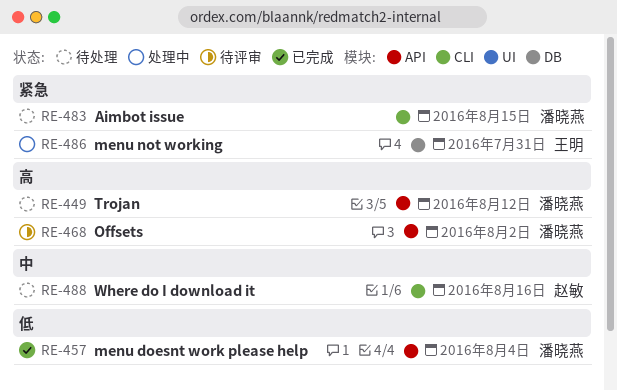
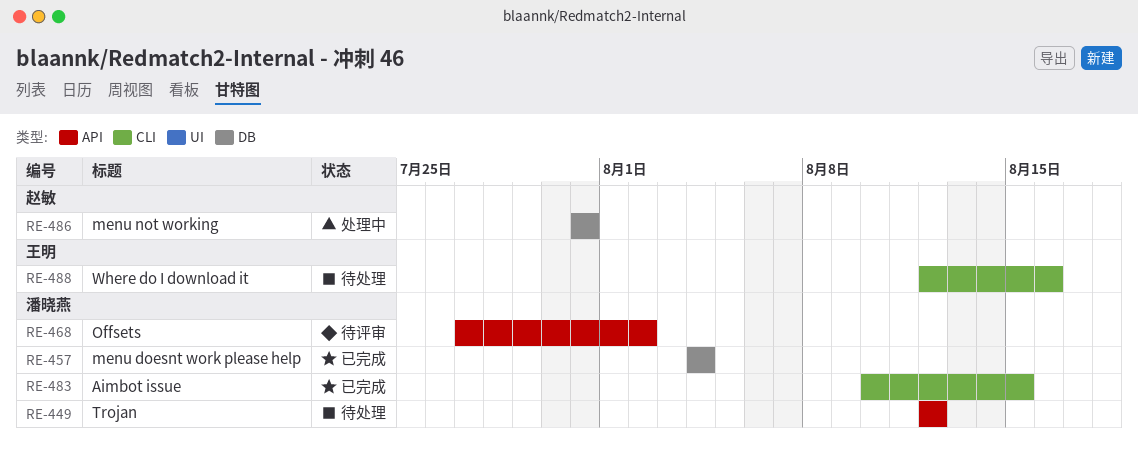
RE-457, label: API -> DB
RE-483, status: 待处理 -> 已完成
RE-486, owner: 王明 -> 赵敏
RE-488, owner: 赵敏 -> 王明

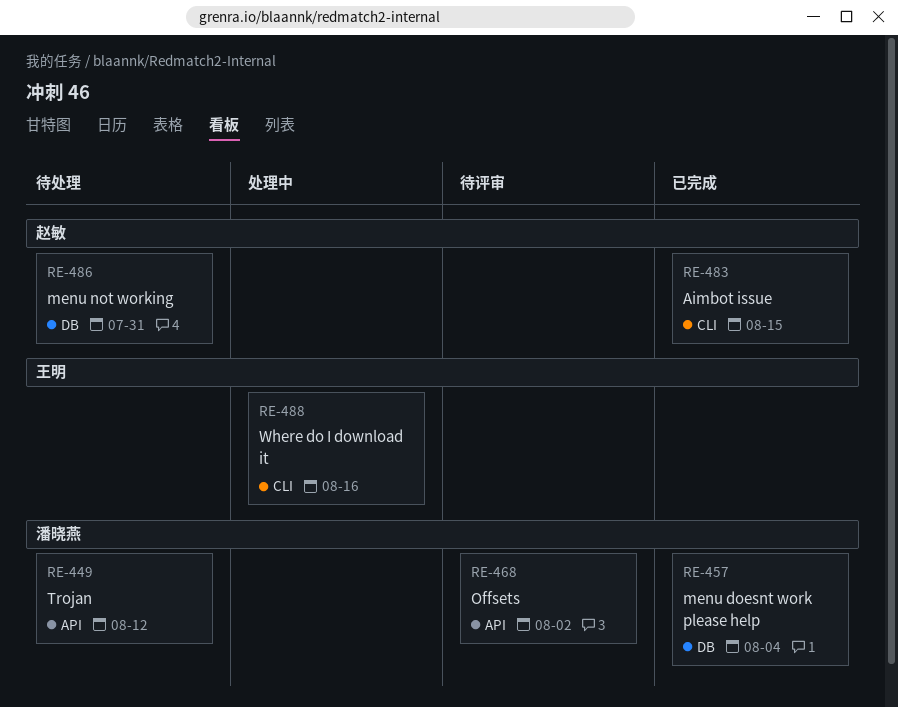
RE-483, owner: 潘晓燕 -> 赵敏
RE-486, status: 处理中 -> 待处理
RE-488, status: 待处理 -> 处理中

